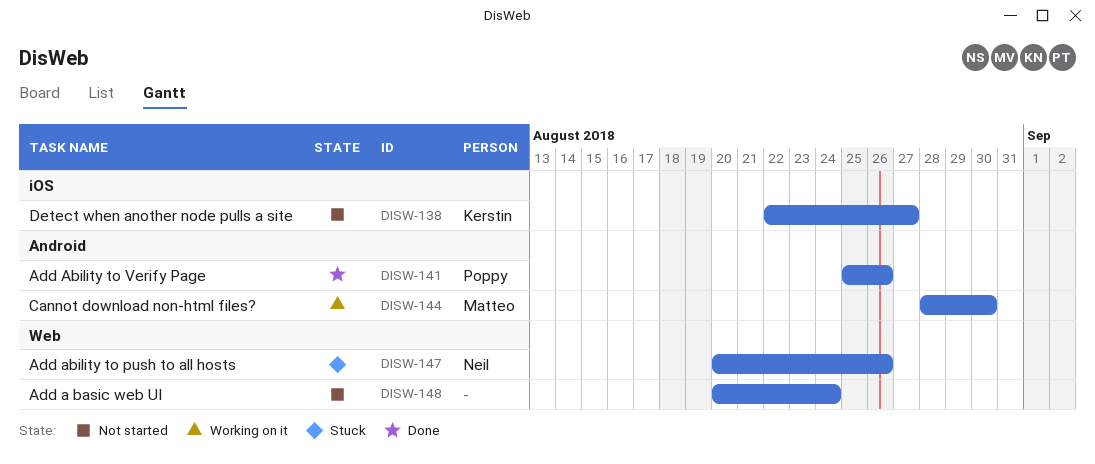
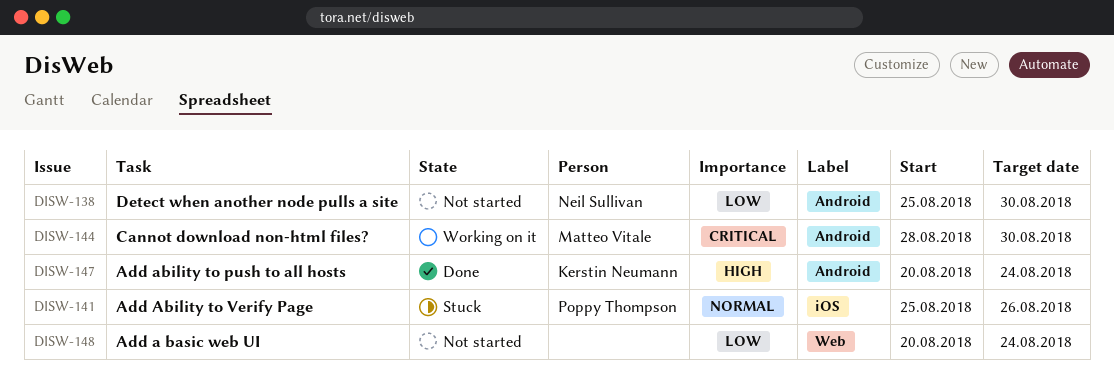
DISW-138, owner: Kerstin Neumann -> Neil Sullivan
DISW-138, label: iOS -> Android
DISW-138, start: Aug 22 -> Aug 25
DISW-138, due: Aug 27 -> Aug 30
DISW-141, status: Done -> Stuck
DISW-141, label: Android -> iOS
DISW-147, status: Stuck -> Done
DISW-147, owner: Neil Sullivan -> Kerstin Neumann
DISW-147, label: Web -> Android
DISW-147, due: Aug 26 -> Aug 24

